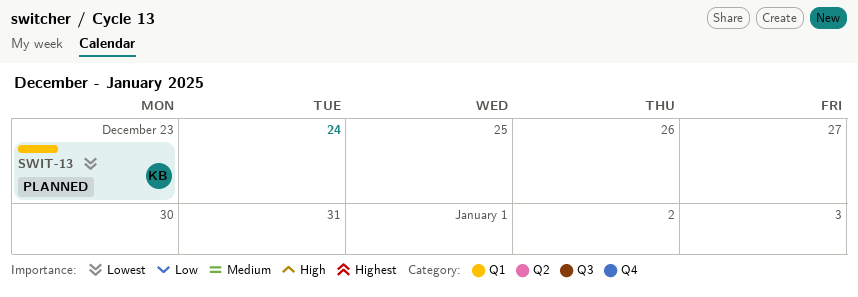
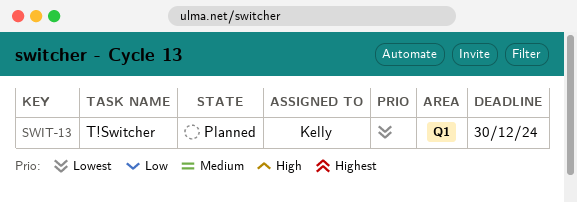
SWIT-13, due: Dec 23 -> Dec 30

